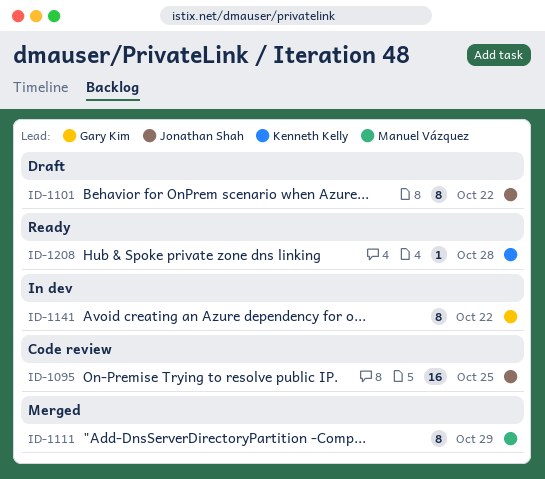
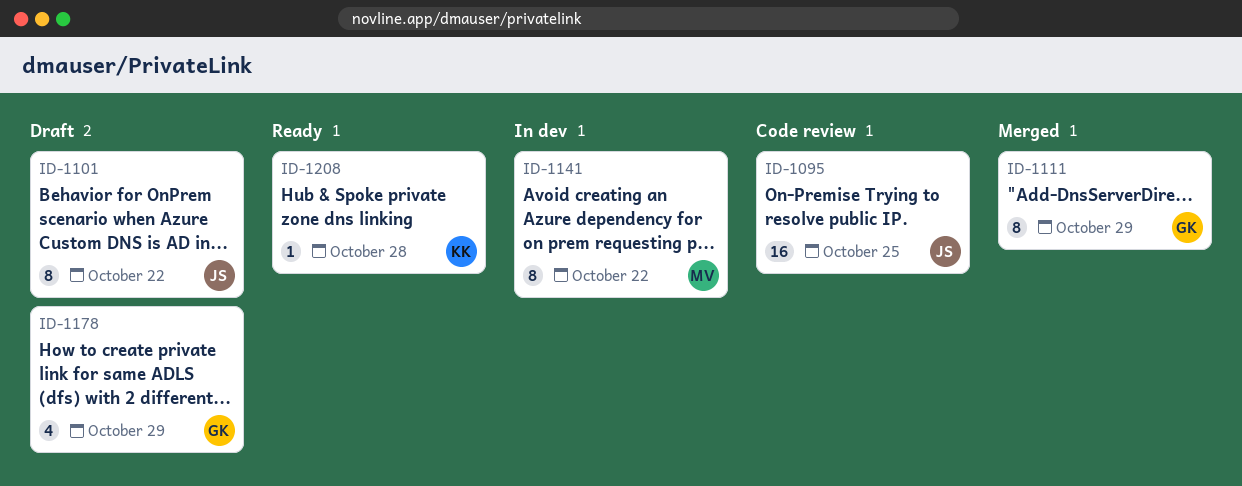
ID-1111, owner: Manuel Vázquez -> Gary Kim
ID-1141, owner: Gary Kim -> Manuel Vázquez
ID-1178: none -> present

